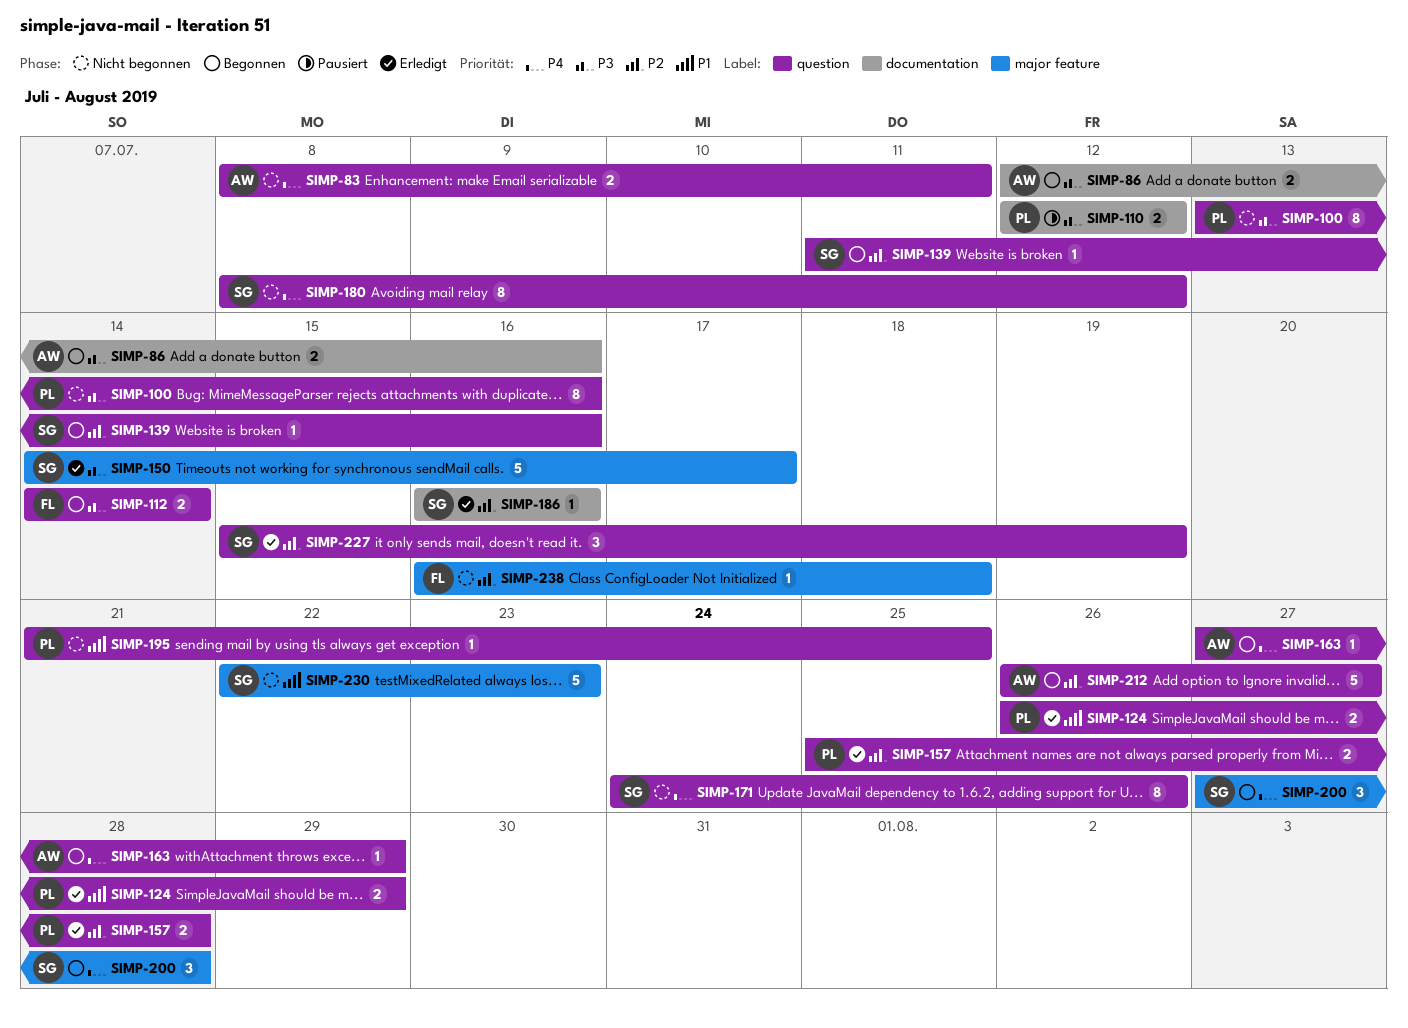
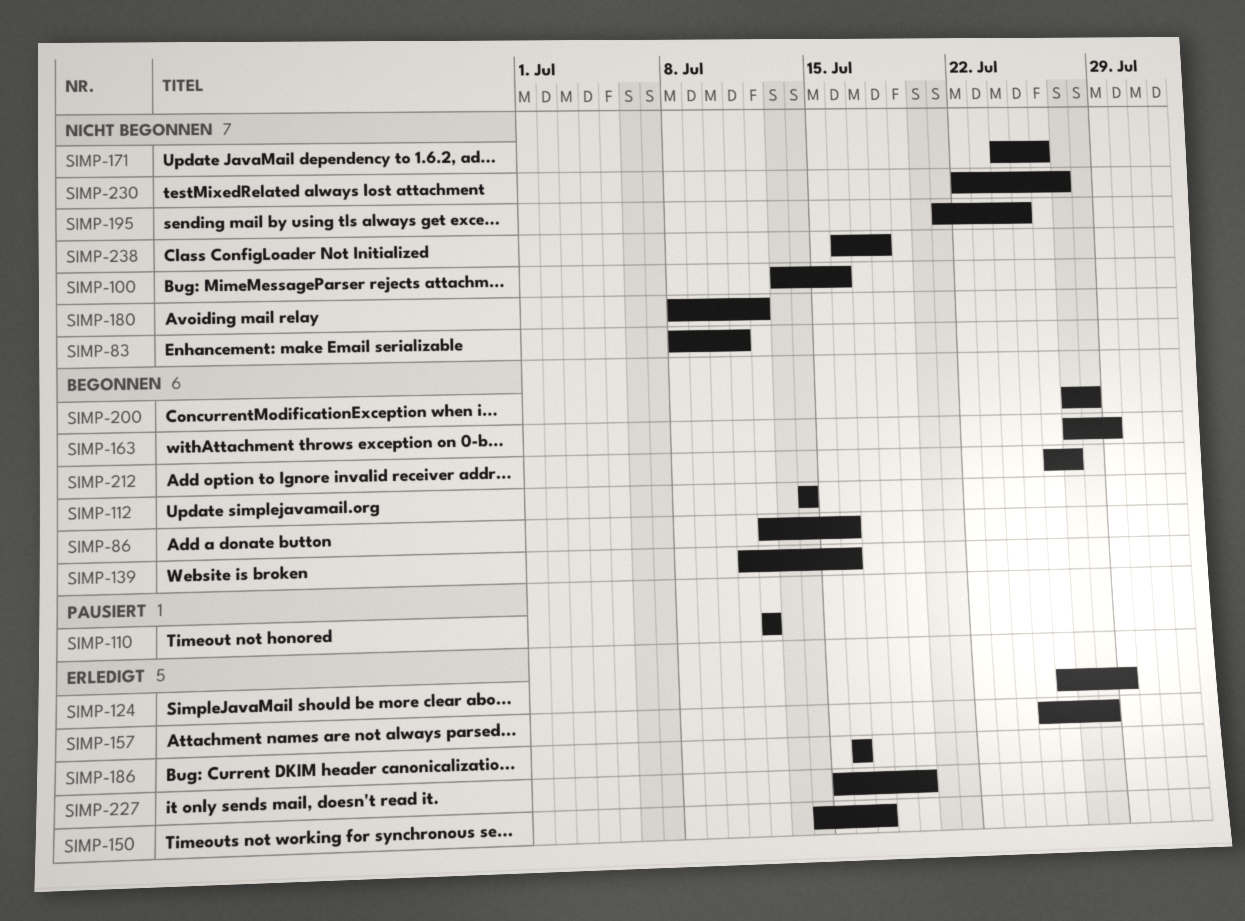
SIMP-230, due: Jul 23 -> Jul 27

